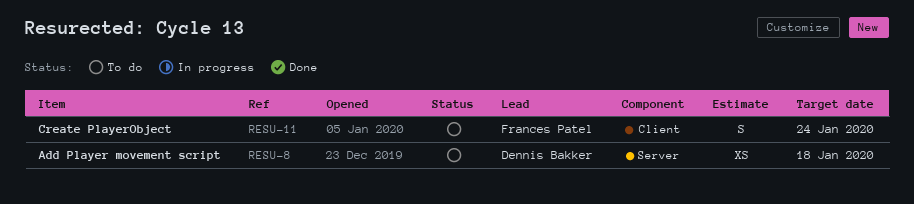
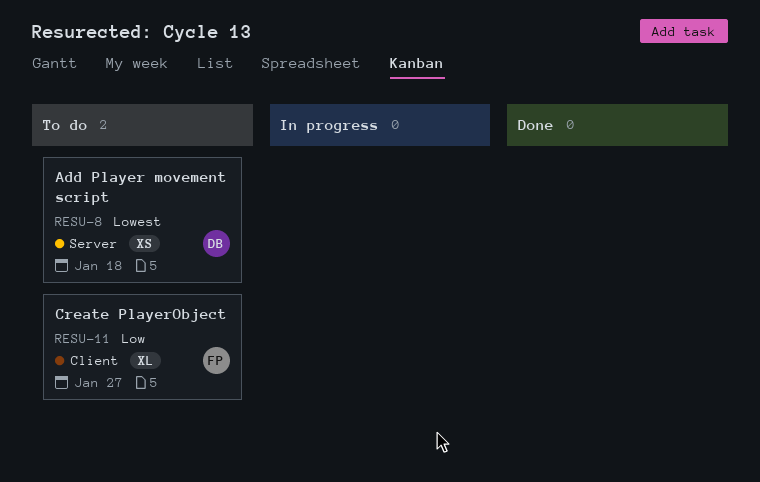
RESU-11, estimate: S -> XL
RESU-11, due: Jan 24 -> Jan 27

